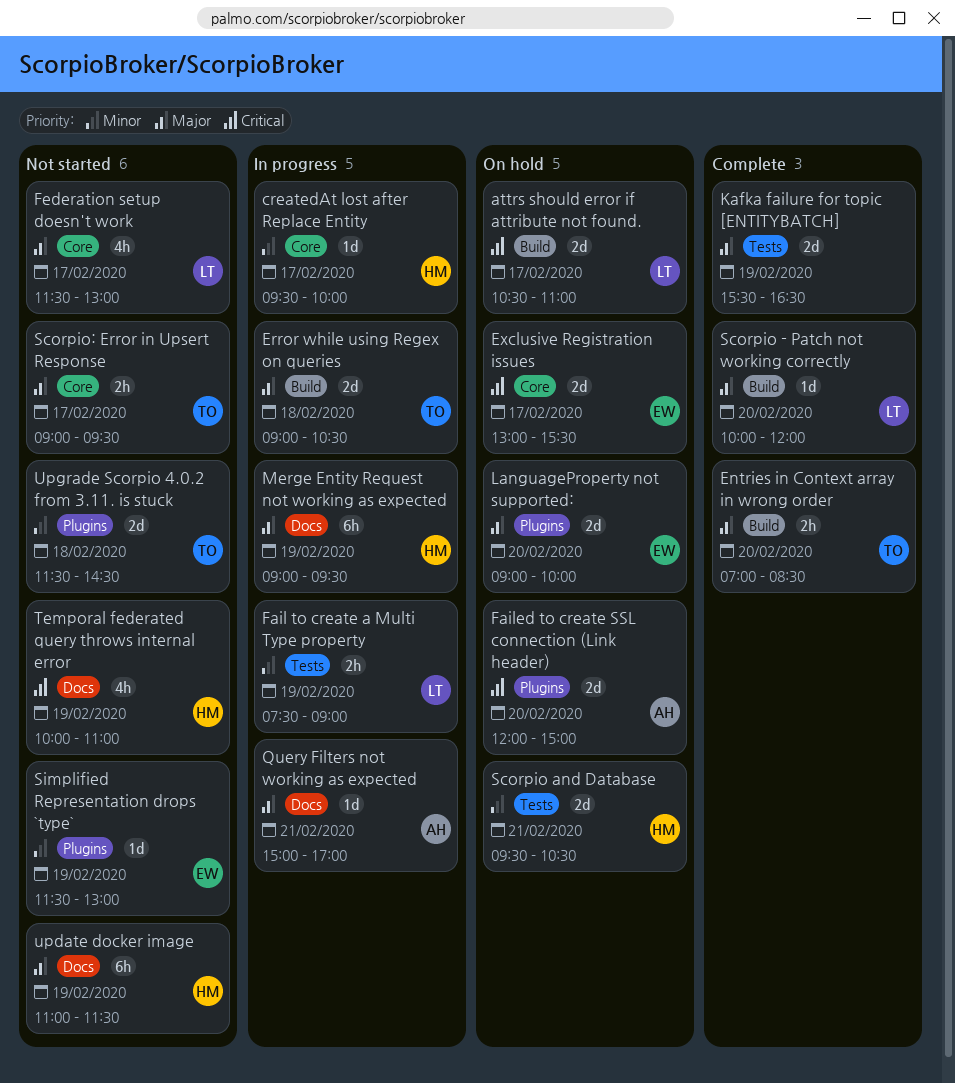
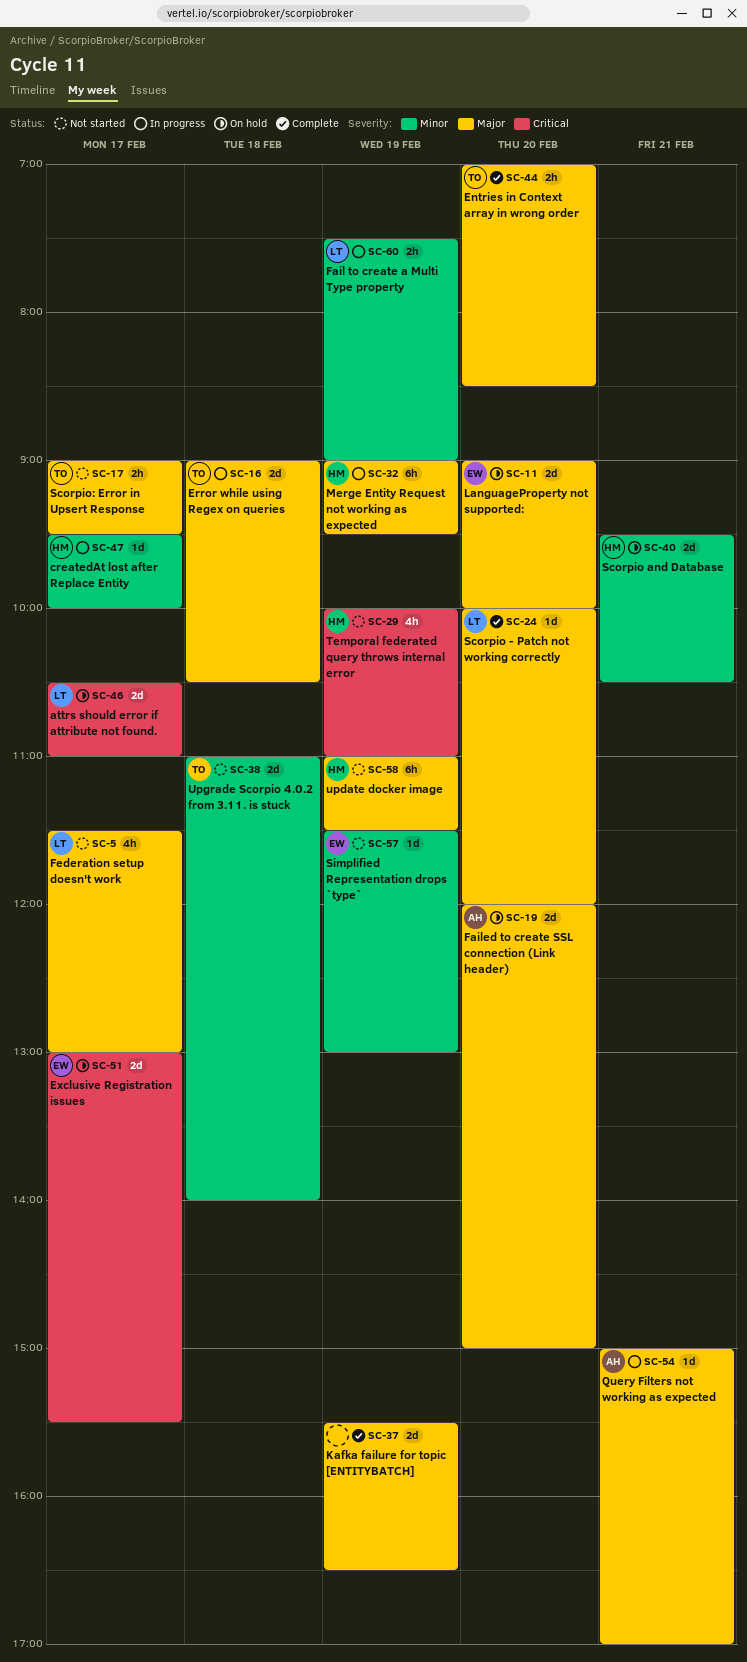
Failed to create SSL connection (Link header), priority: Critical -> Major
Upgrade Scorpio 4.0.2 from 3.11. is stuck, begins: 11:30 -> 11:00
Upgrade Scorpio 4.0.2 from 3.11. is stuck, ends: 14:30 -> 14:00

